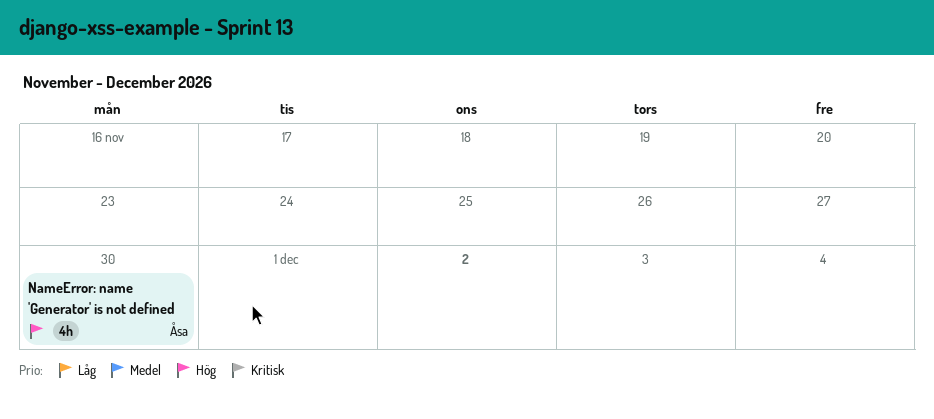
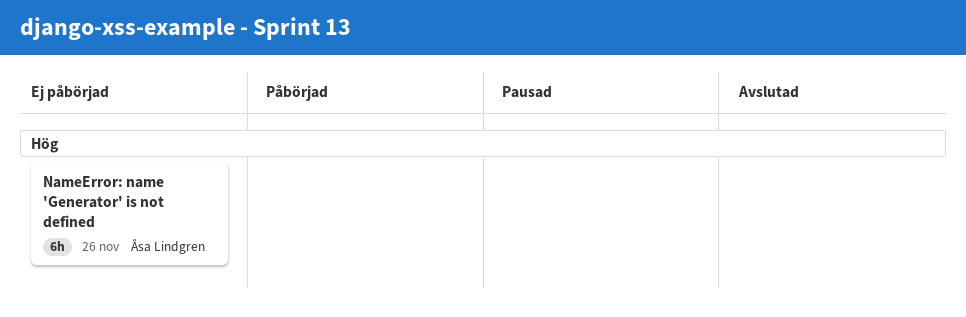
NameError: name 'Generator' is not defined, estimate: 4h -> 6h
NameError: name 'Generator' is not defined, due: Nov 30 -> Nov 26

